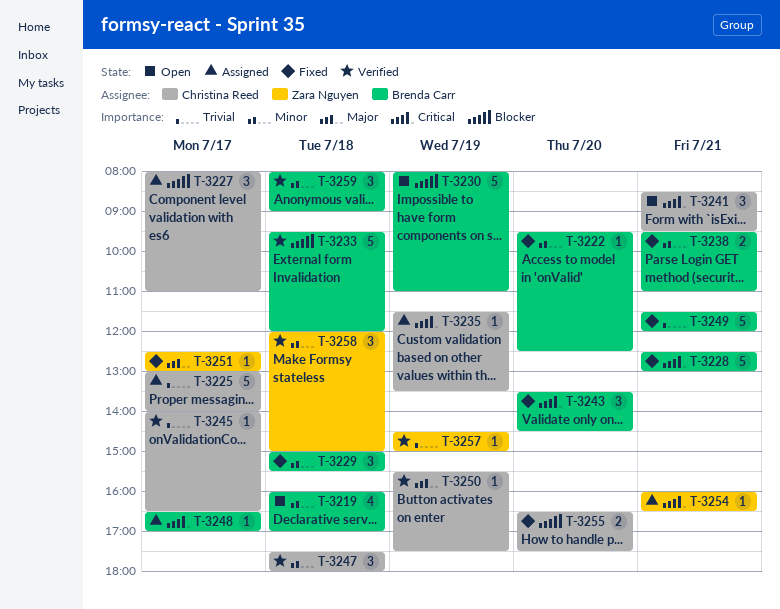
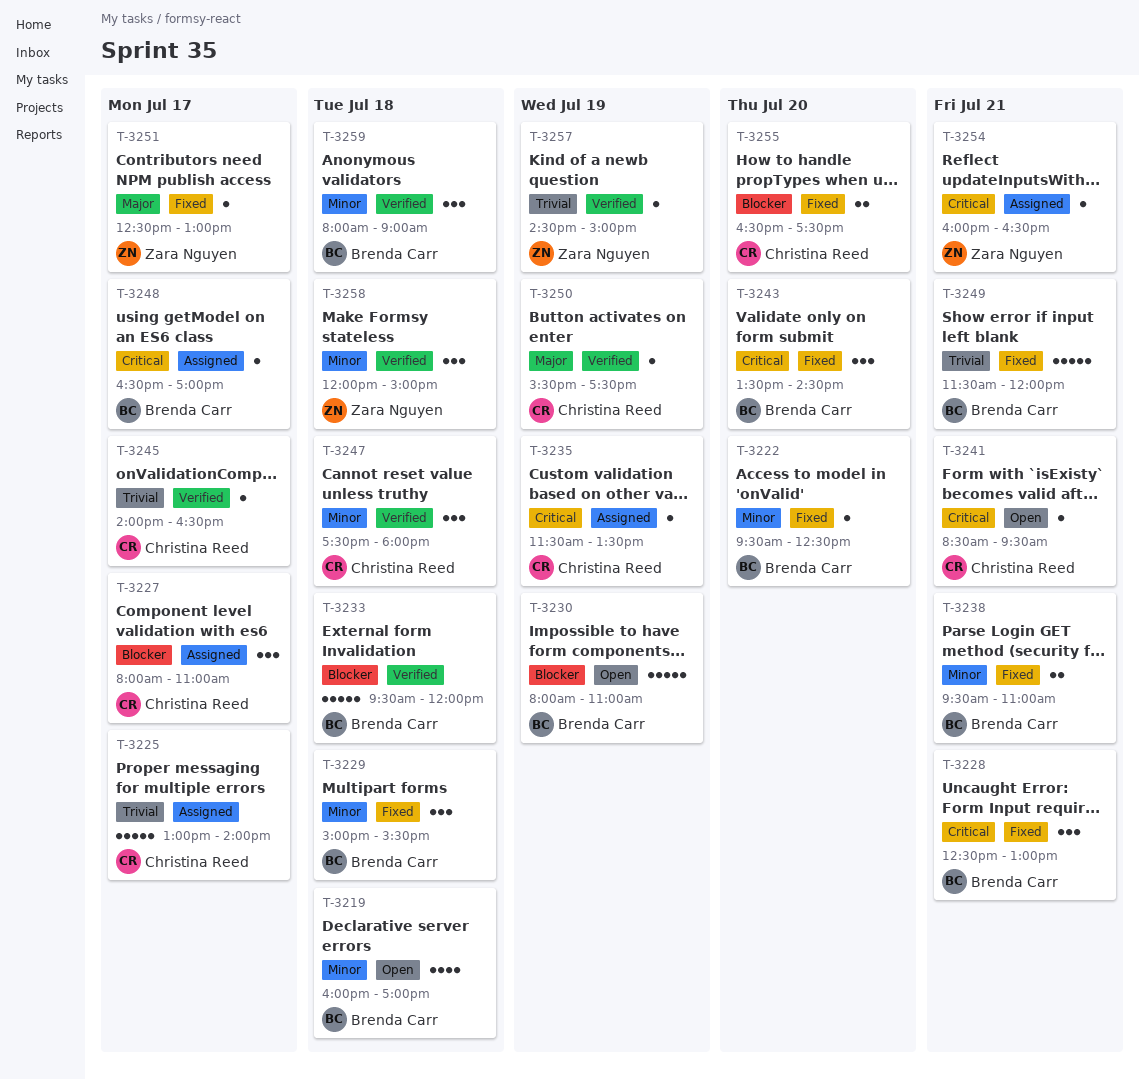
T-3228, estimate: 5 -> 3
T-3241, estimate: 3 -> 1

